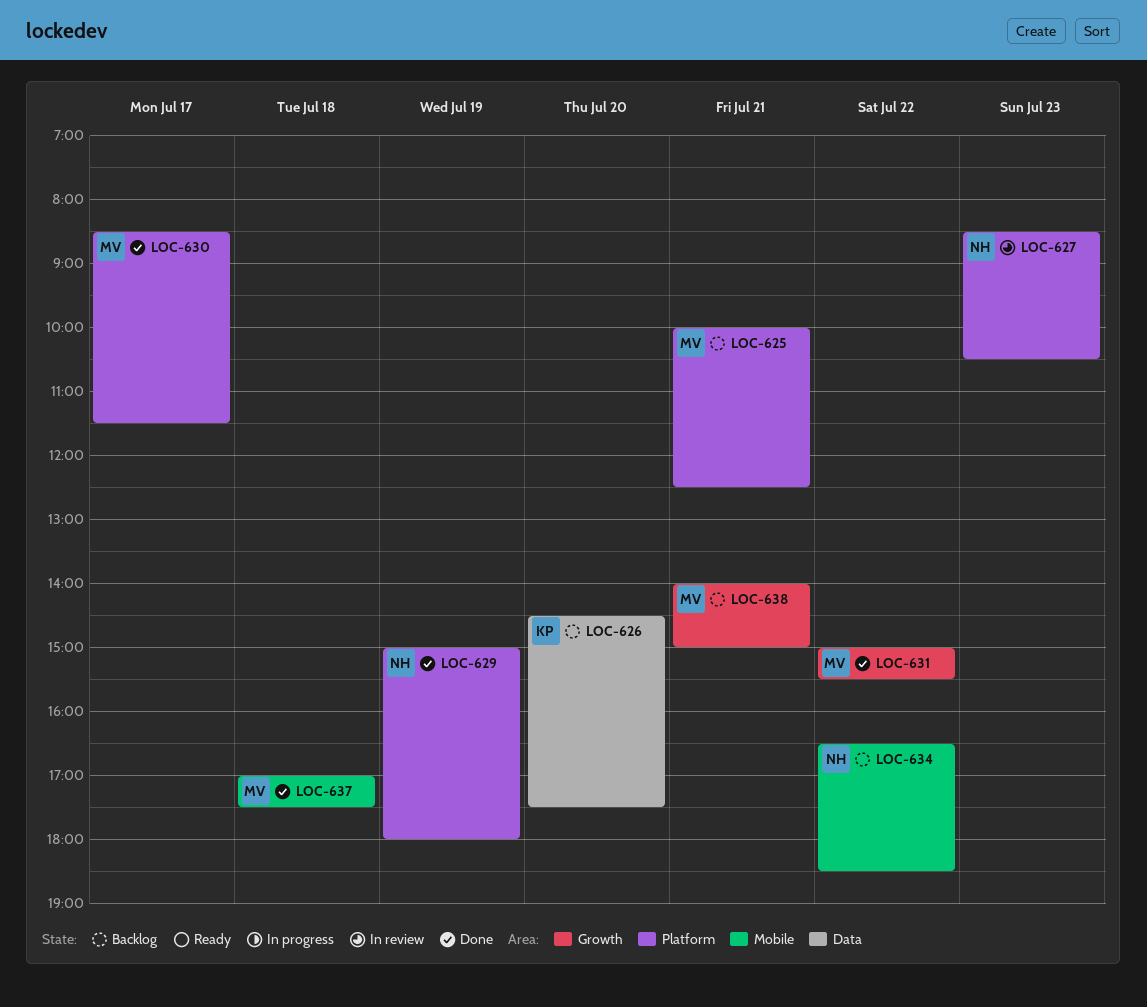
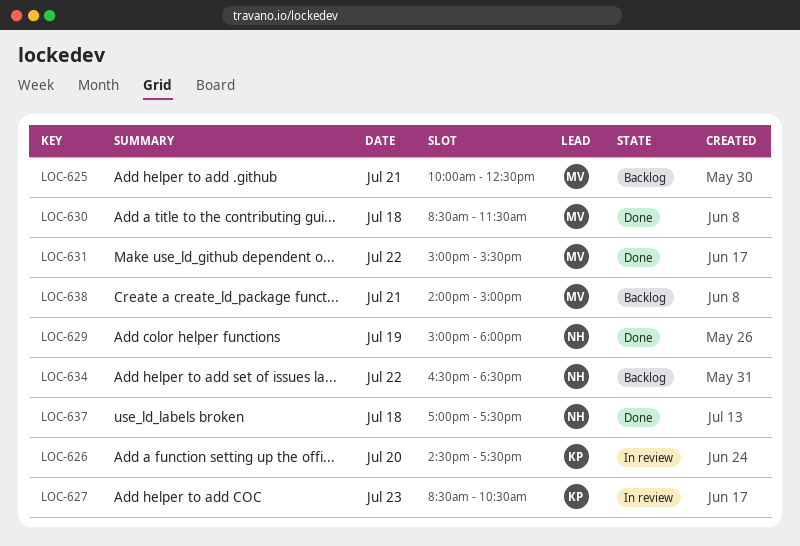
LOC-626, status: Backlog -> In review
LOC-627, owner: NH -> KP
LOC-630, day: Jul 17 -> Jul 18
LOC-637, owner: MV -> NH

